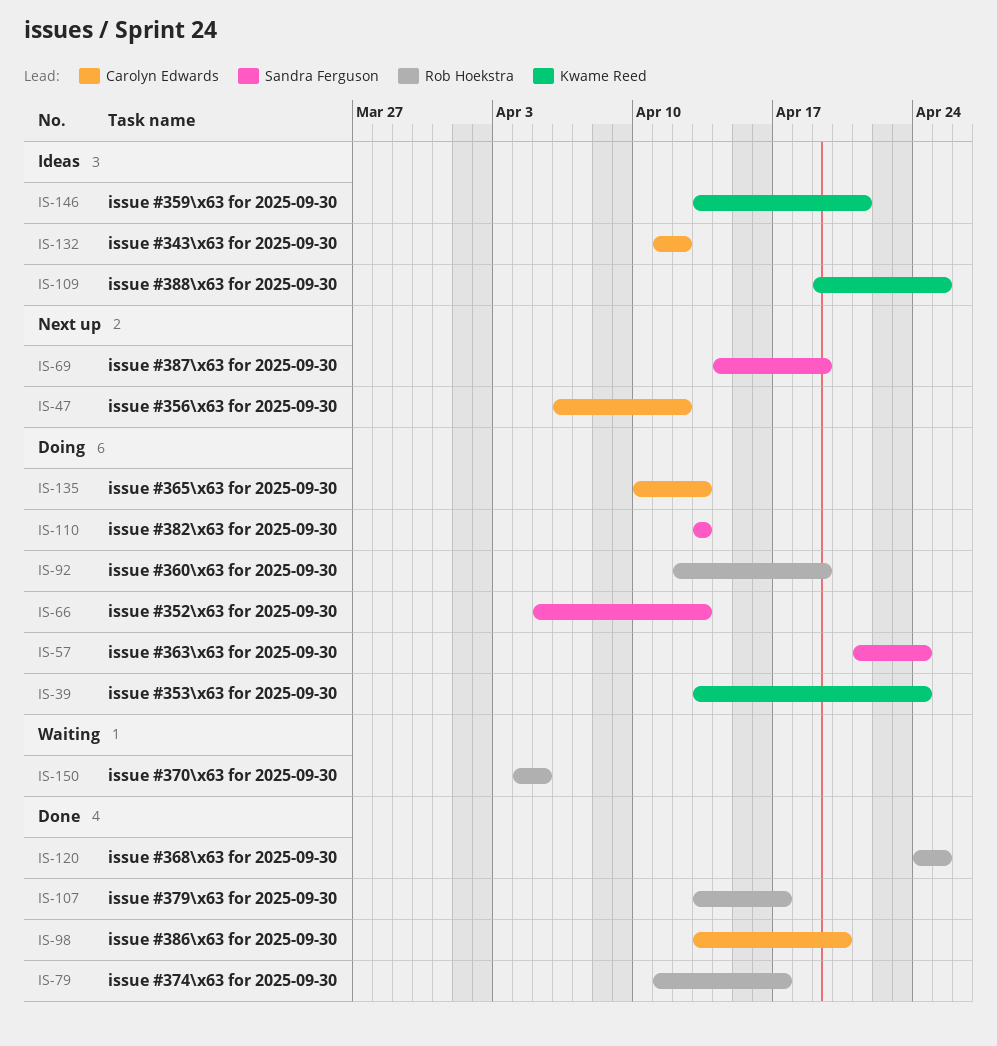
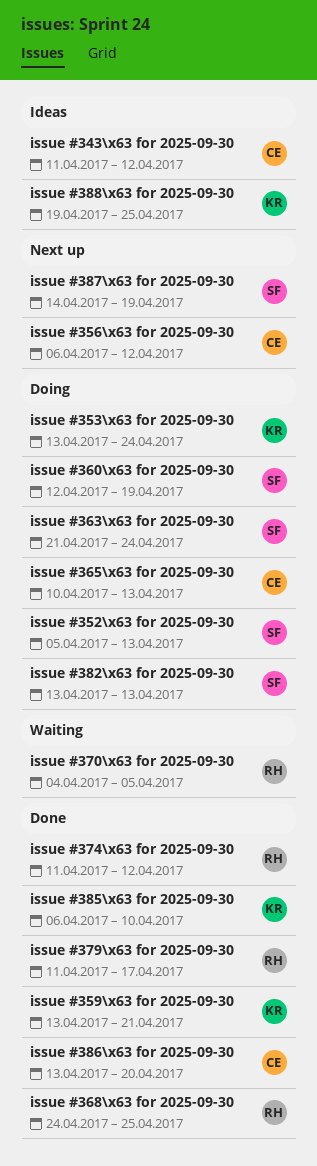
issue #359\x63 for 2025-09-30, status: Ideas -> Done
issue #360\x63 for 2025-09-30, owner: Rob Hoekstra -> Sandra Ferguson
issue #374\x63 for 2025-09-30, due: Apr 17 -> Apr 12
issue #379\x63 for 2025-09-30, start: Apr 13 -> Apr 11
issue #385\x63 for 2025-09-30: none -> present

